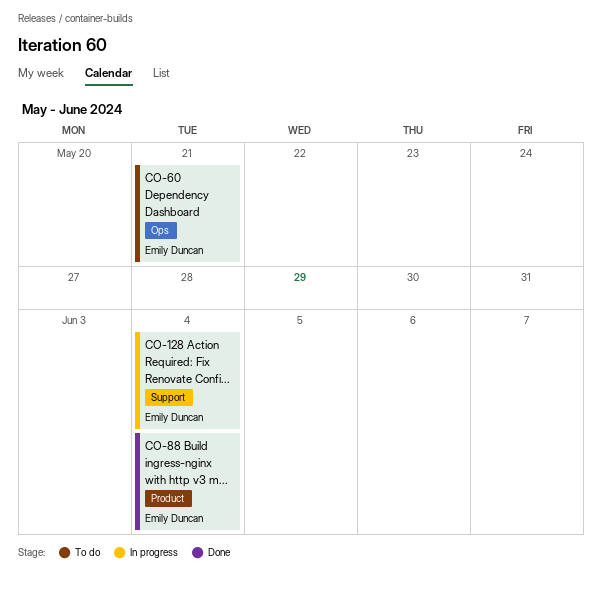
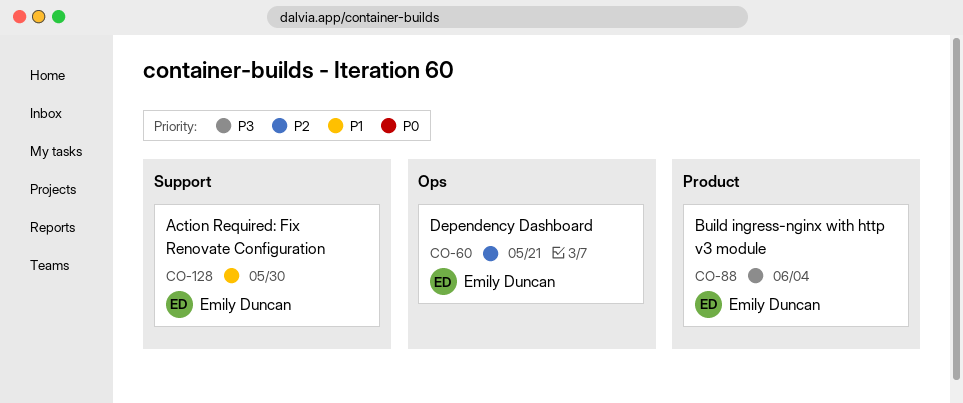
CO-128, due: Jun 4 -> May 30

